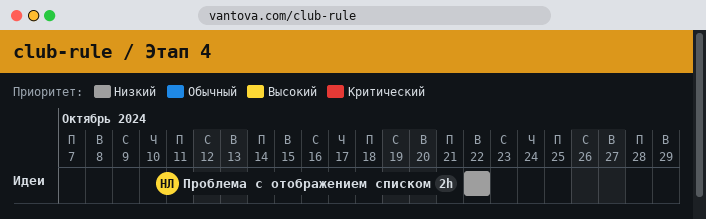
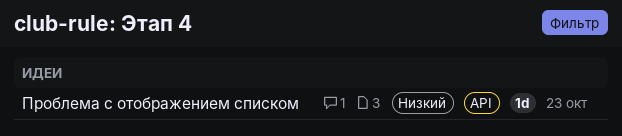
Проблема с отображением списком, estimate: 2h -> 1d
Проблема с отображением списком, due: Oct 22 -> Oct 23

